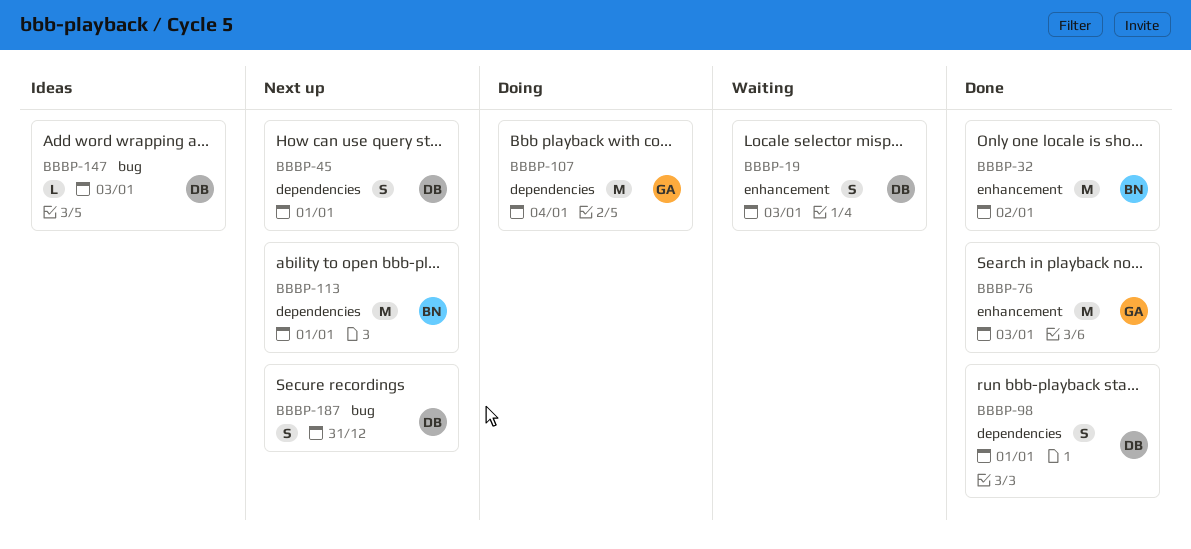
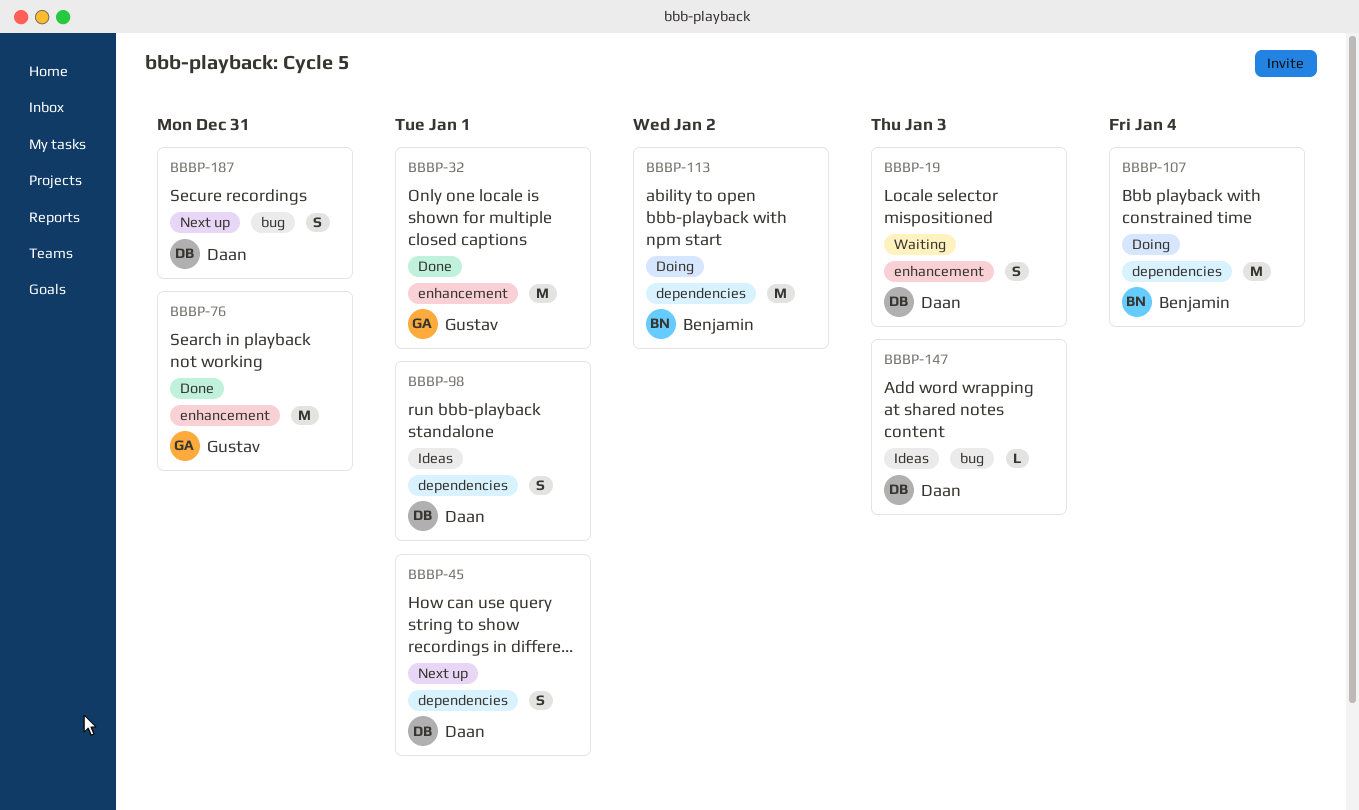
BBBP-32, owner: Benjamin -> Gustav
BBBP-32, due: Jan 2 -> Jan 1
BBBP-76, due: Jan 3 -> Dec 31
BBBP-98, status: Done -> Ideas
BBBP-107, owner: Gustav -> Benjamin
BBBP-113, status: Next up -> Doing
BBBP-113, due: Jan 1 -> Jan 2

